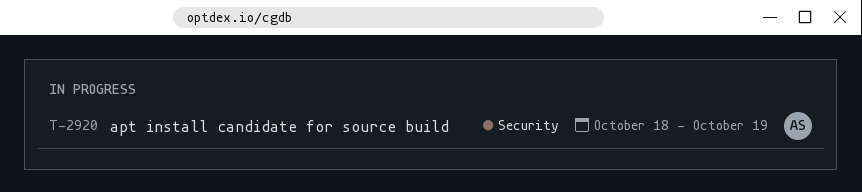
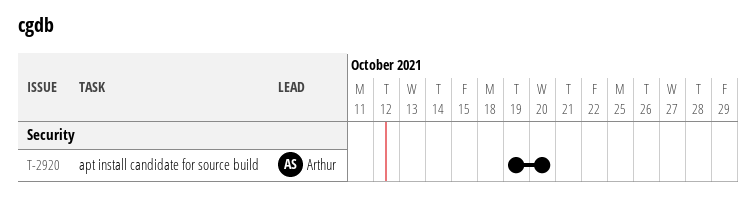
T-2920, start: Oct 18 -> Oct 19
T-2920, due: Oct 19 -> Oct 20

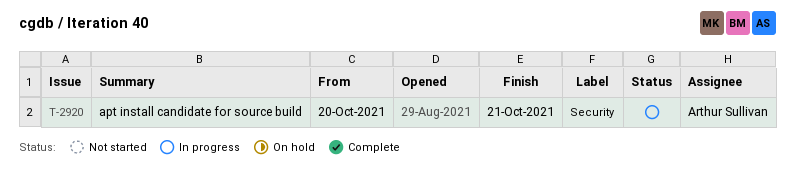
T-2920, start: Oct 19 -> Oct 20
T-2920, due: Oct 20 -> Oct 21

